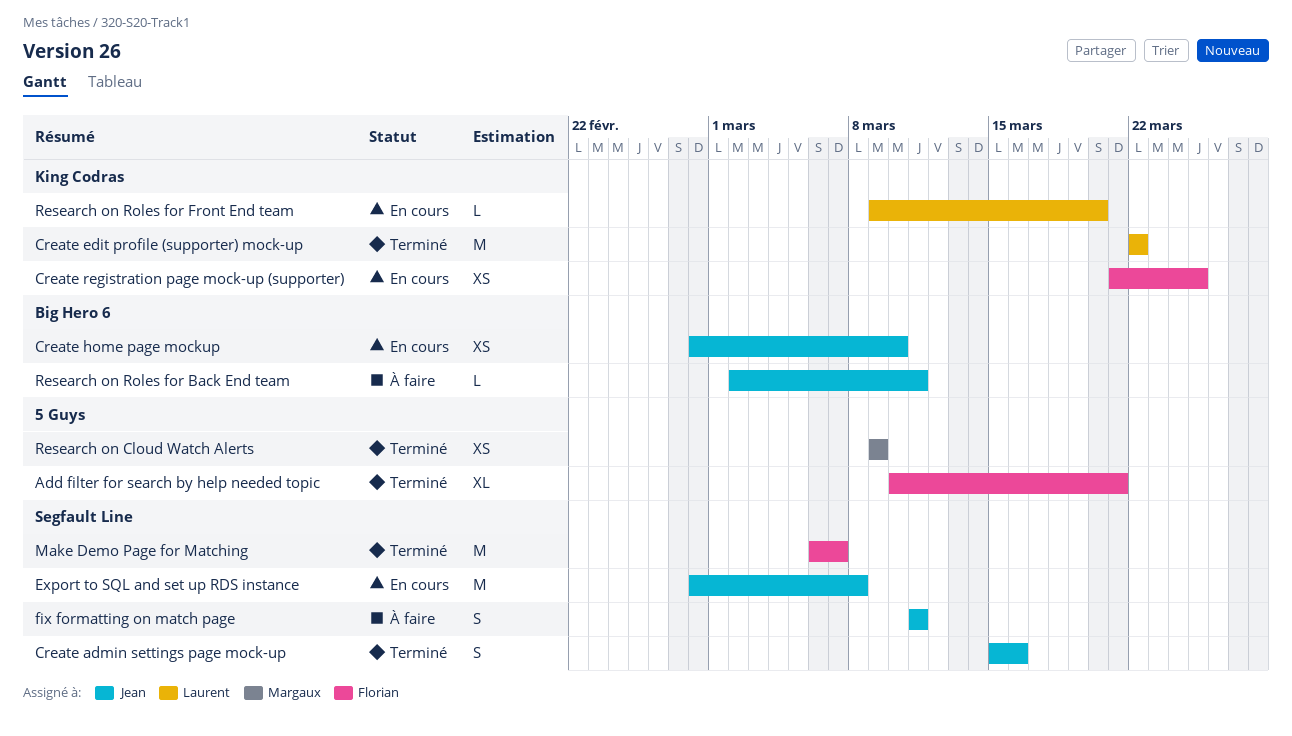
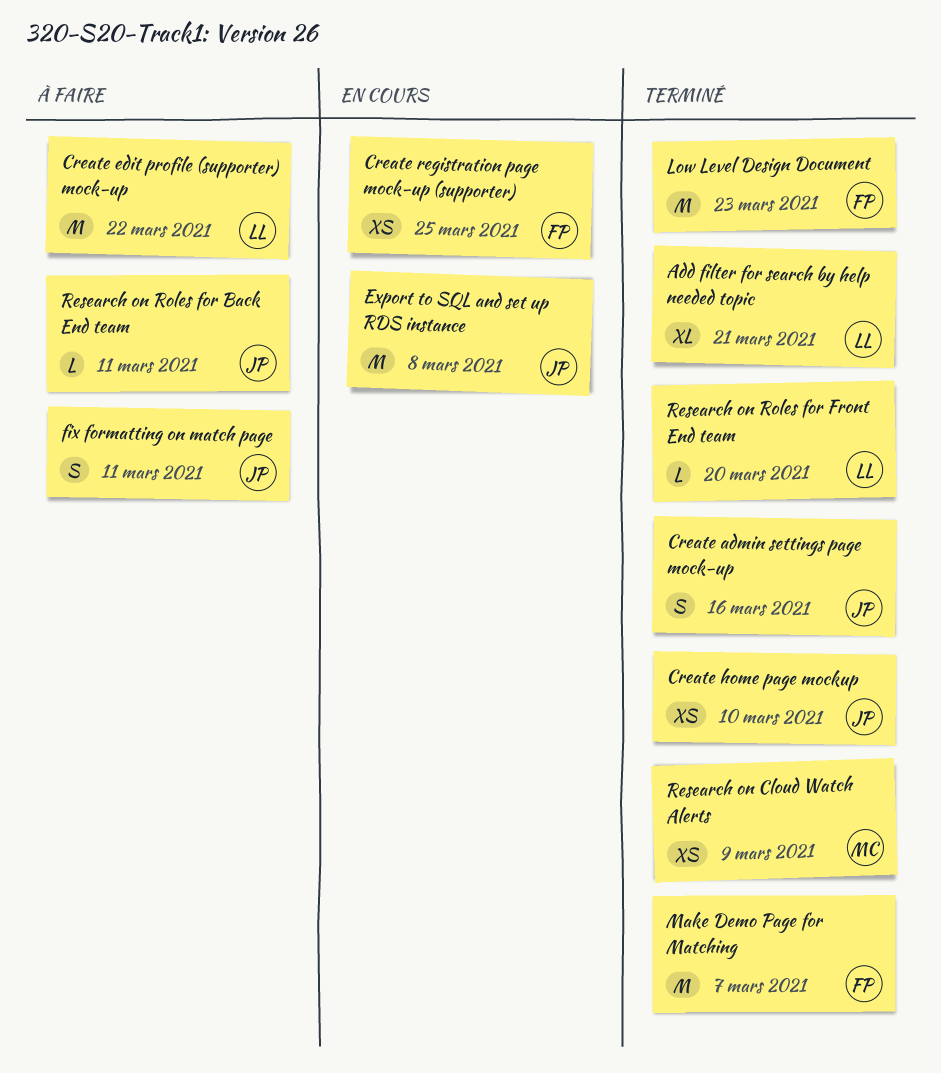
Add filter for search by help needed topic, owner: Florian -> Laurent
Create edit profile (supporter) mock-up, status: Terminé -> À faire
Create home page mockup, status: En cours -> Terminé
Low Level Design Document: none -> present
Research on Roles for Front End team, status: En cours -> Terminé

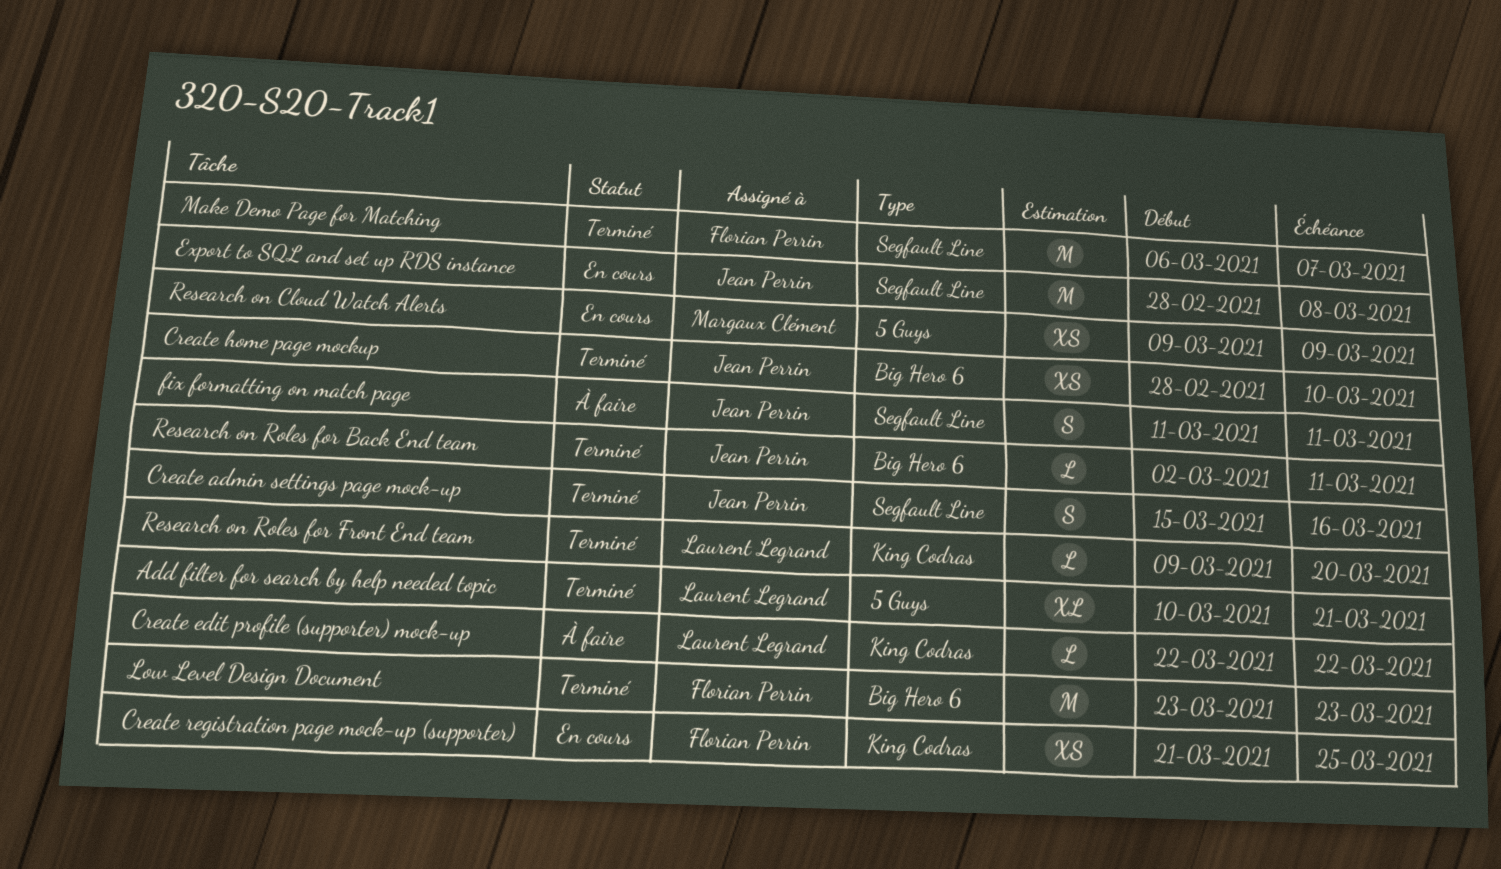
Create edit profile (supporter) mock-up, estimate: M -> L
Research on Cloud Watch Alerts, status: Terminé -> En cours
Research on Roles for Back End team, status: À faire -> Terminé

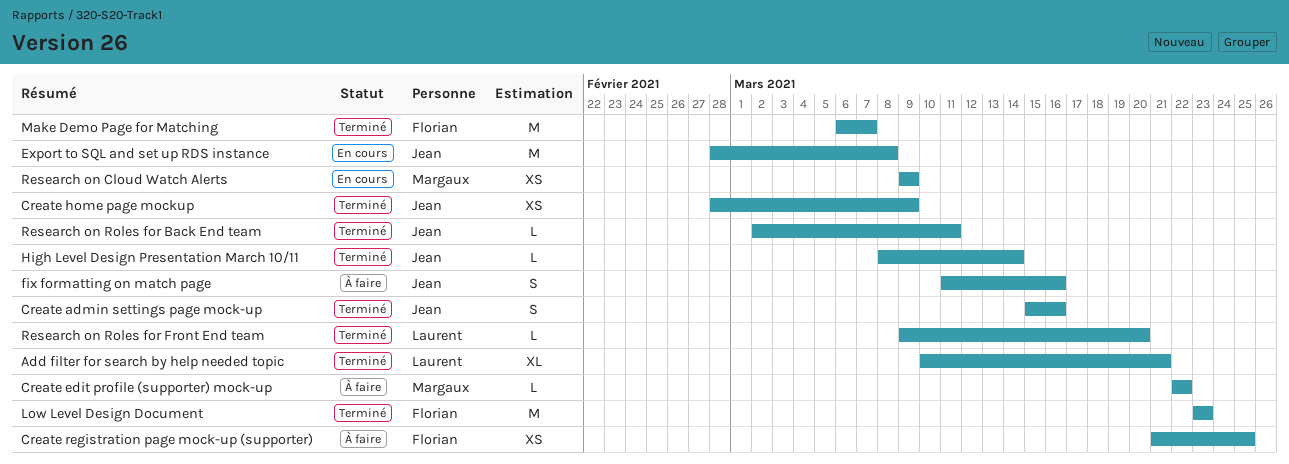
Create edit profile (supporter) mock-up, owner: Laurent Legrand -> Margaux Clément
Create home page mockup, due: Mar 10 -> Mar 9
Create registration page mock-up (supporter), status: En cours -> À faire
fix formatting on match page, due: Mar 11 -> Mar 16
High Level Design Presentation March 10/11: none -> present

